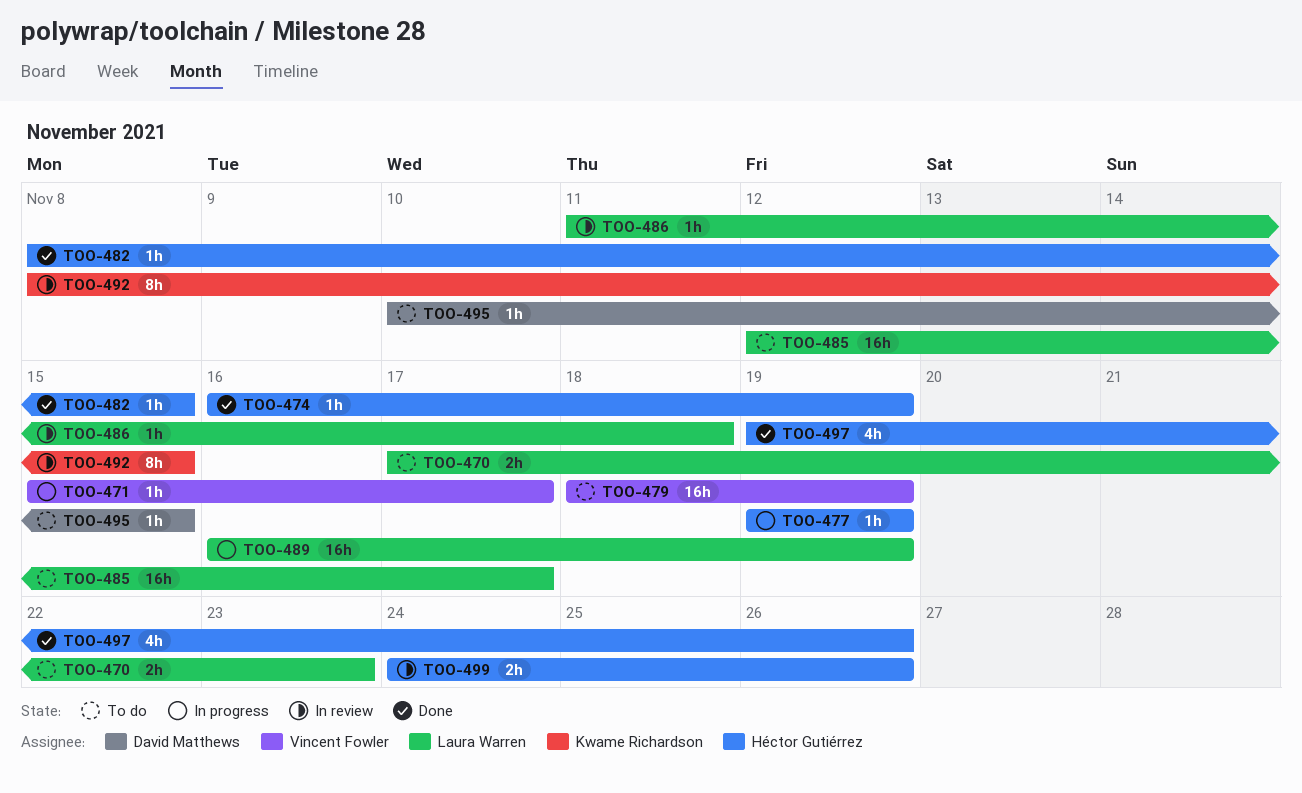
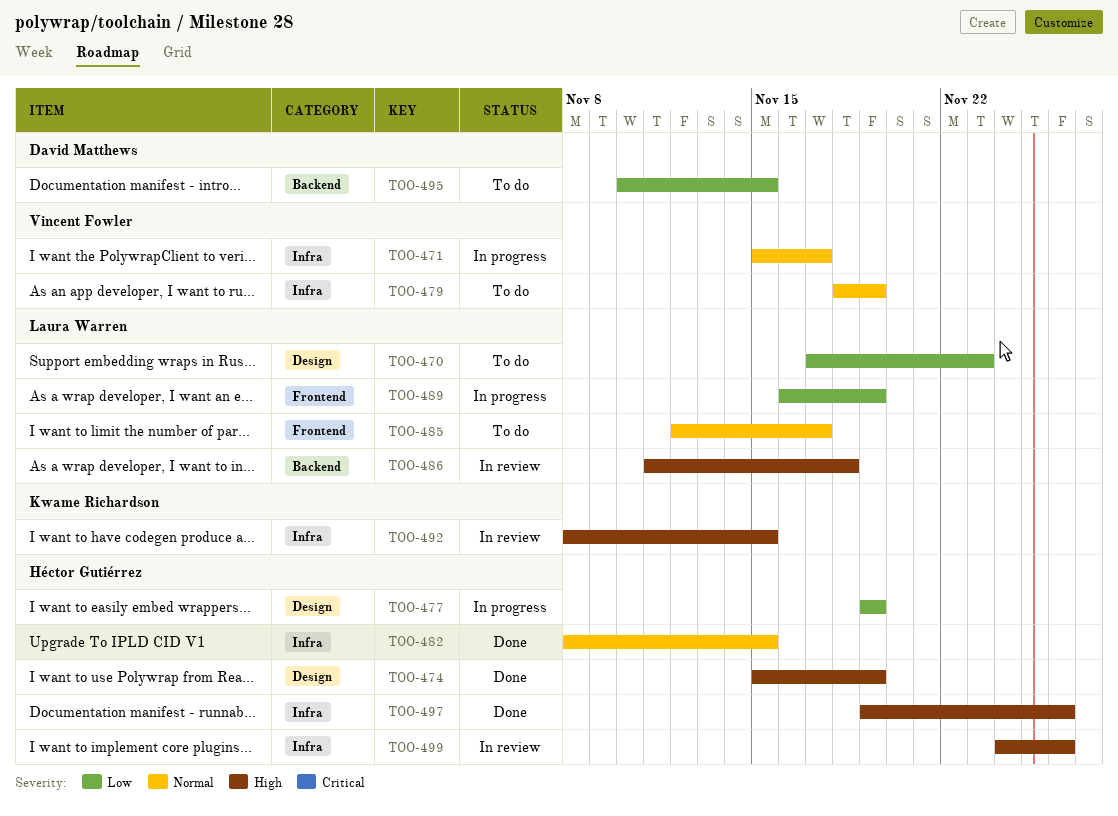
TOO-474, start: Nov 16 -> Nov 15

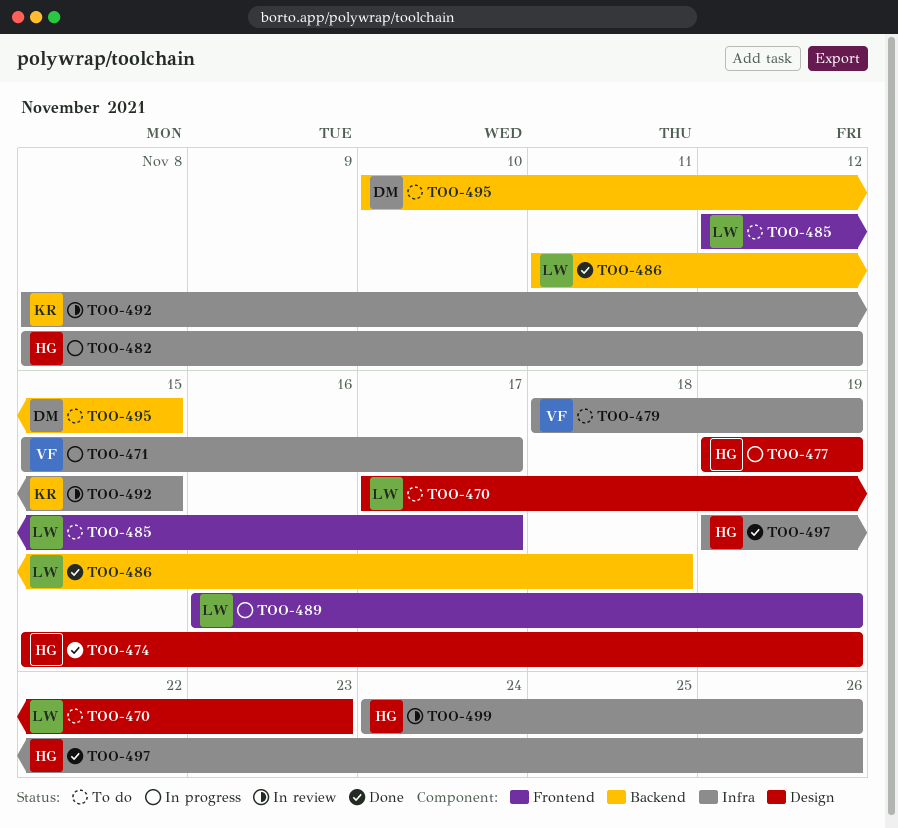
TOO-482, status: Done -> In progress
TOO-482, due: Nov 15 -> Nov 12
TOO-486, status: In review -> Done

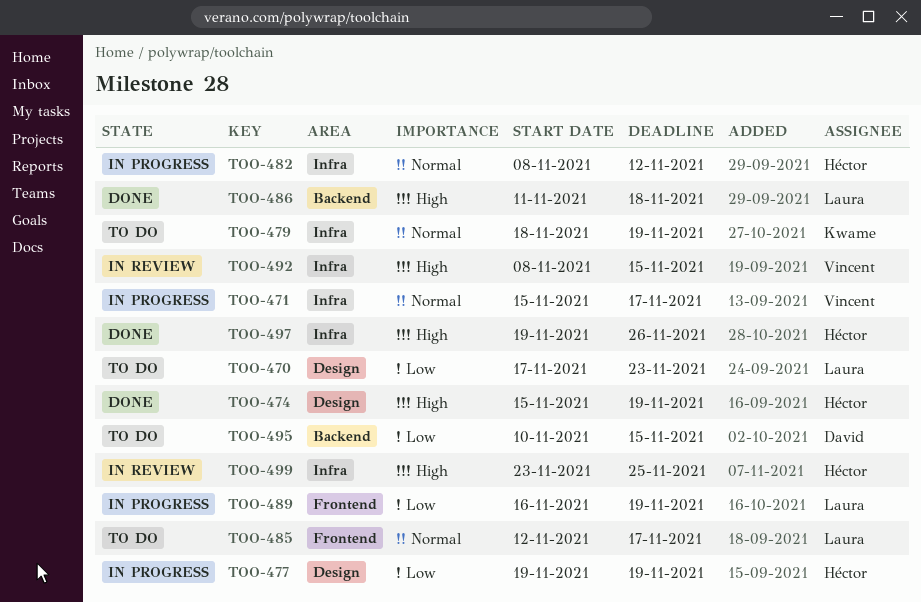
TOO-479, owner: Vincent -> Kwame
TOO-492, owner: Kwame -> Vincent
TOO-499, start: Nov 24 -> Nov 23
TOO-499, due: Nov 26 -> Nov 25

